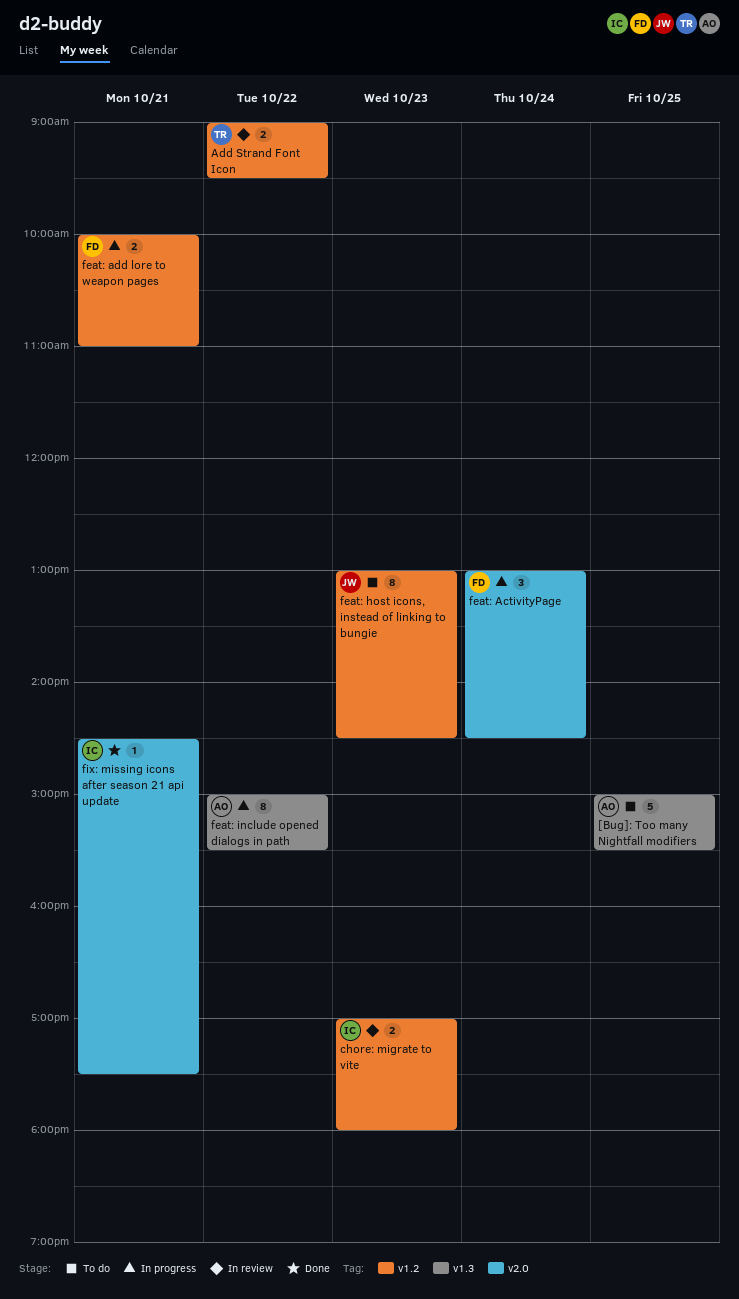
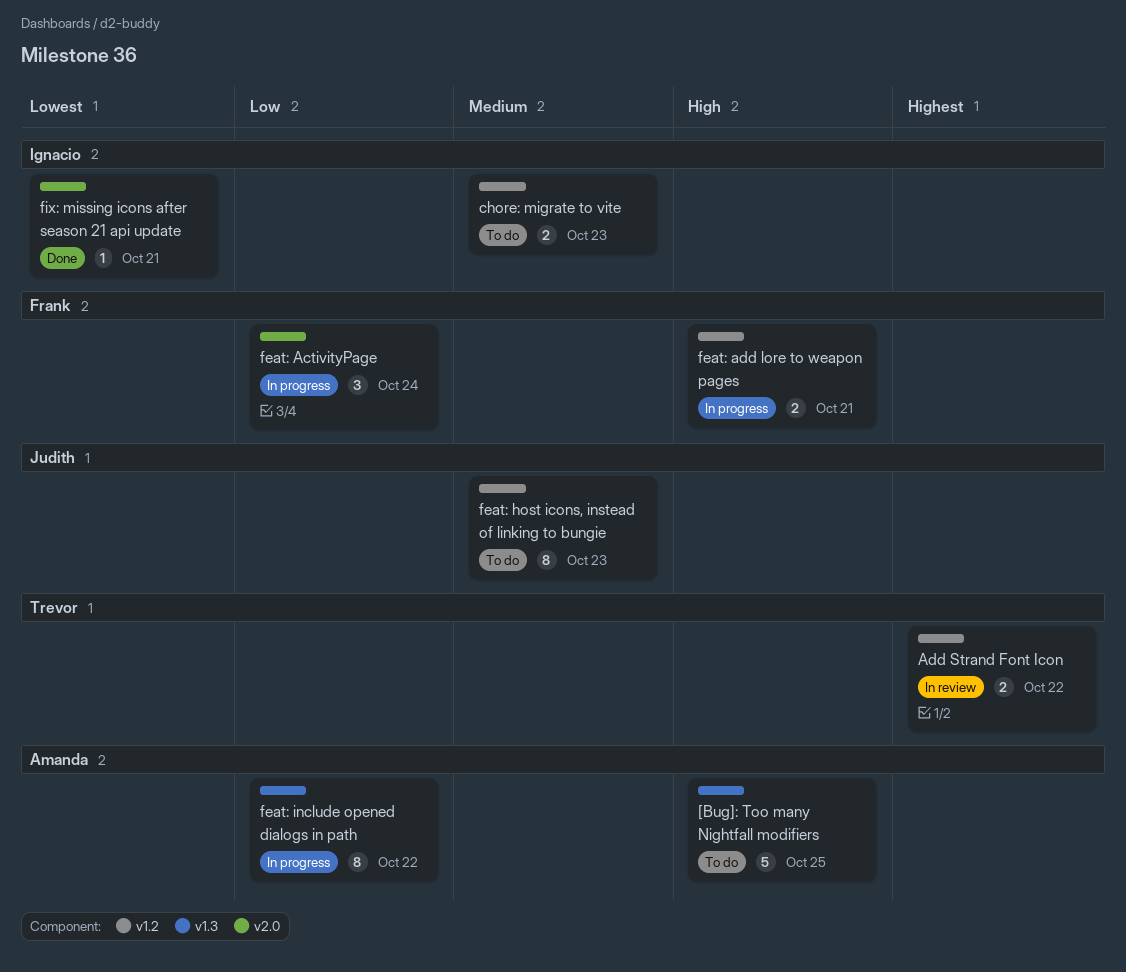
chore: migrate to vite, status: In review -> To do

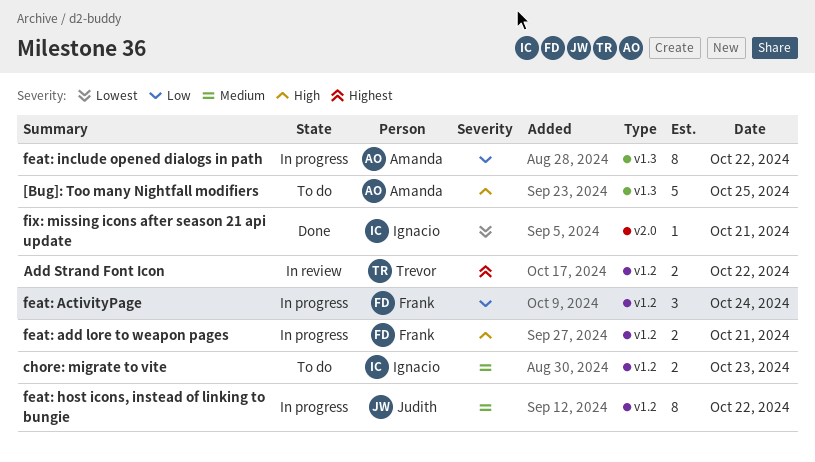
feat: ActivityPage, label: v2.0 -> v1.2
feat: host icons, instead of linking to bungie, status: To do -> In progress
feat: host icons, instead of linking to bungie, day: Oct 23 -> Oct 22

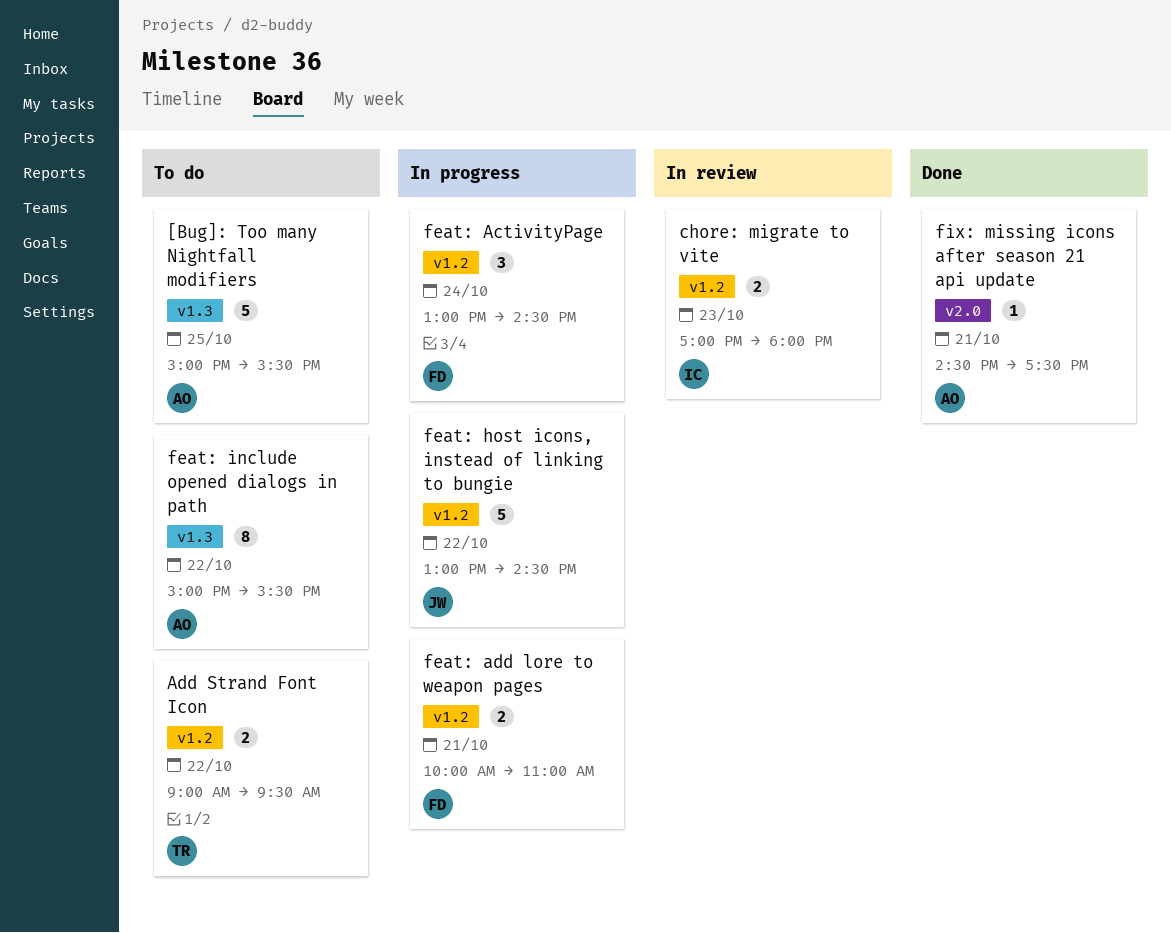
Add Strand Font Icon, status: In review -> To do
chore: migrate to vite, status: To do -> In review
feat: host icons, instead of linking to bungie, estimate: 8 -> 5
feat: include opened dialogs in path, status: In progress -> To do
fix: missing icons after season 21 api update, owner: Ignacio -> Amanda

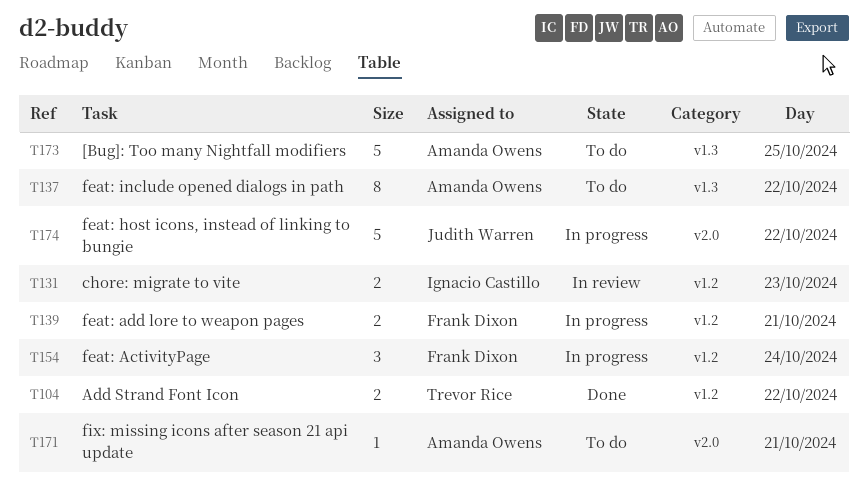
Add Strand Font Icon, status: To do -> Done
feat: host icons, instead of linking to bungie, label: v1.2 -> v2.0
fix: missing icons after season 21 api update, status: Done -> To do

